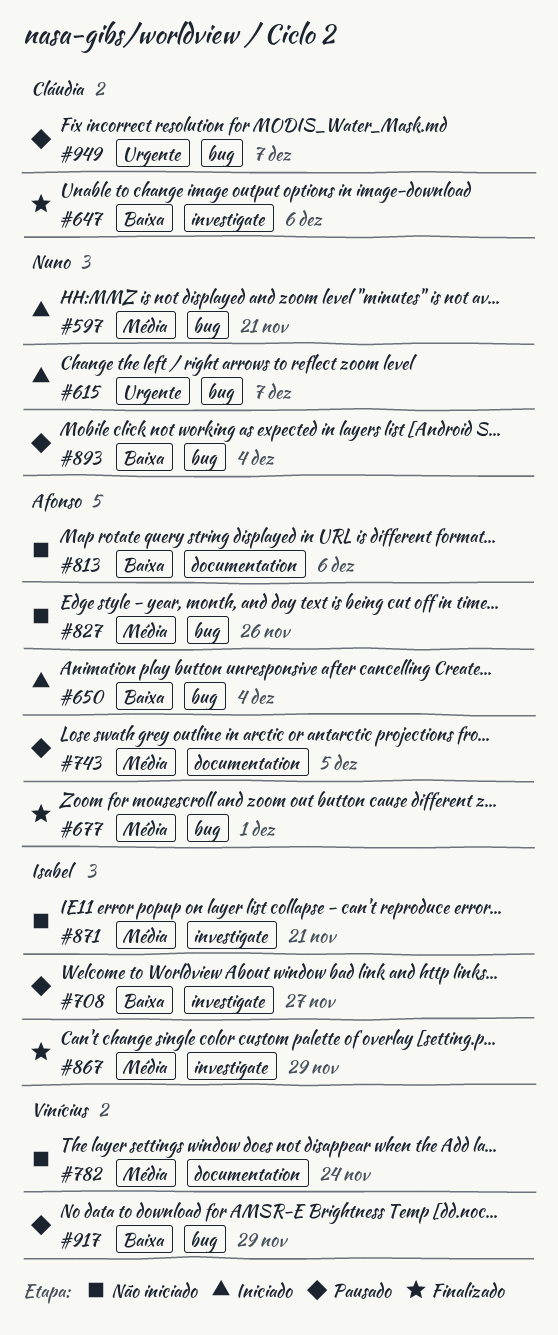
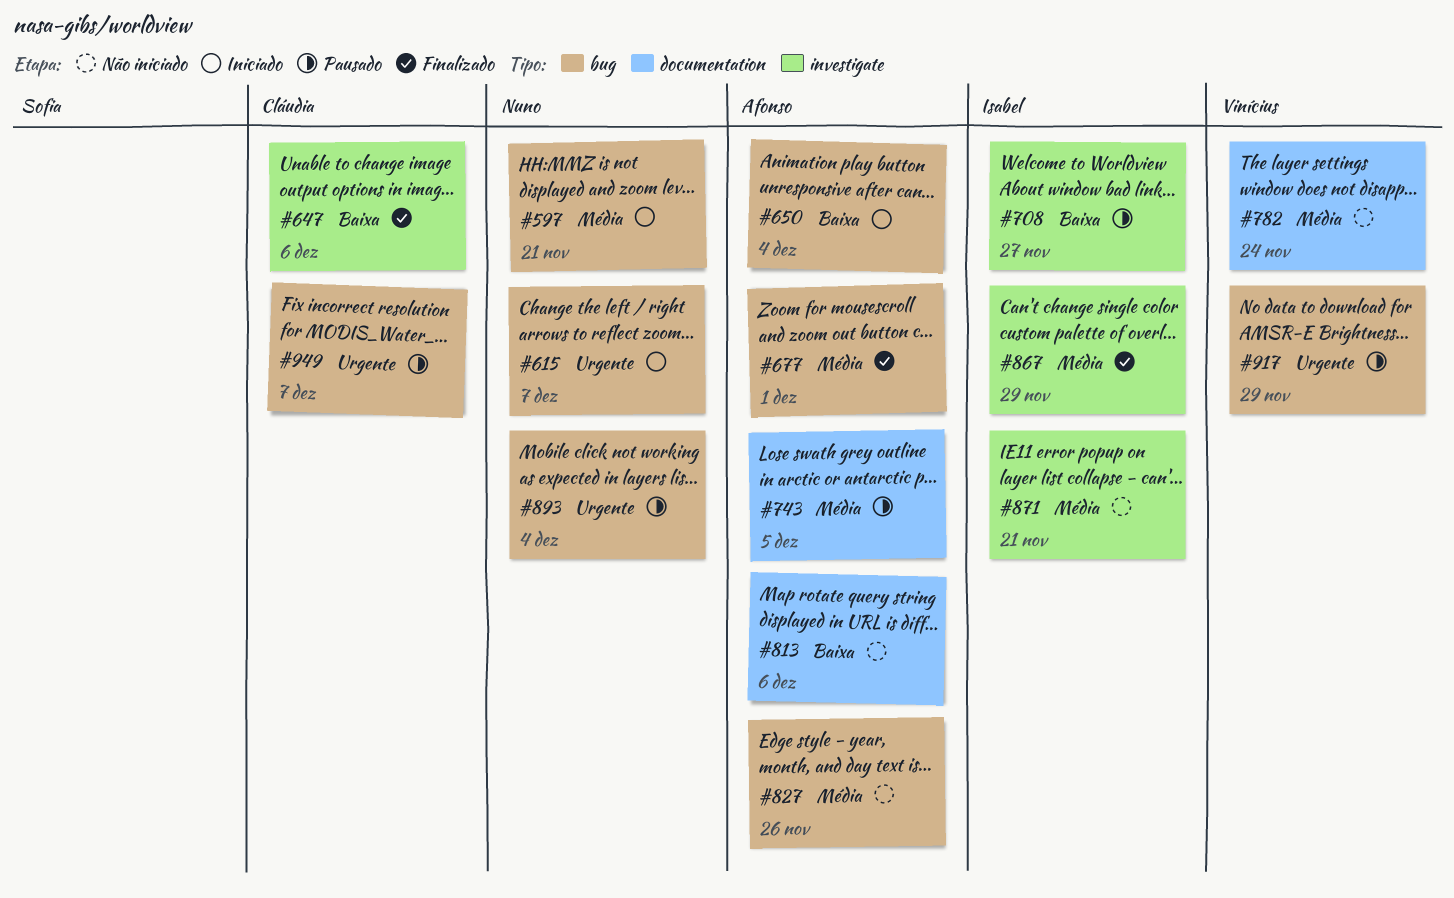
#893, priority: Baixa -> Urgente
#917, priority: Baixa -> Urgente

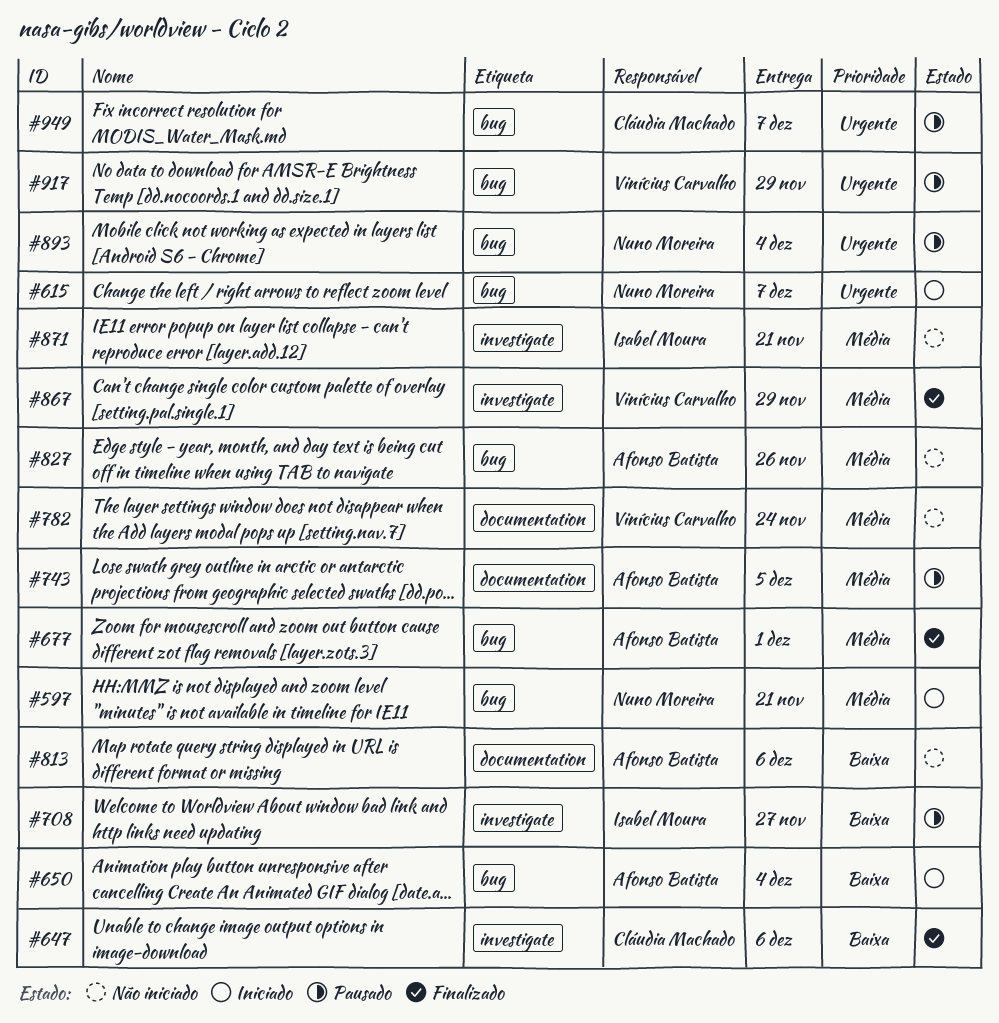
#867, owner: Isabel Moura -> Vinícius Carvalho

